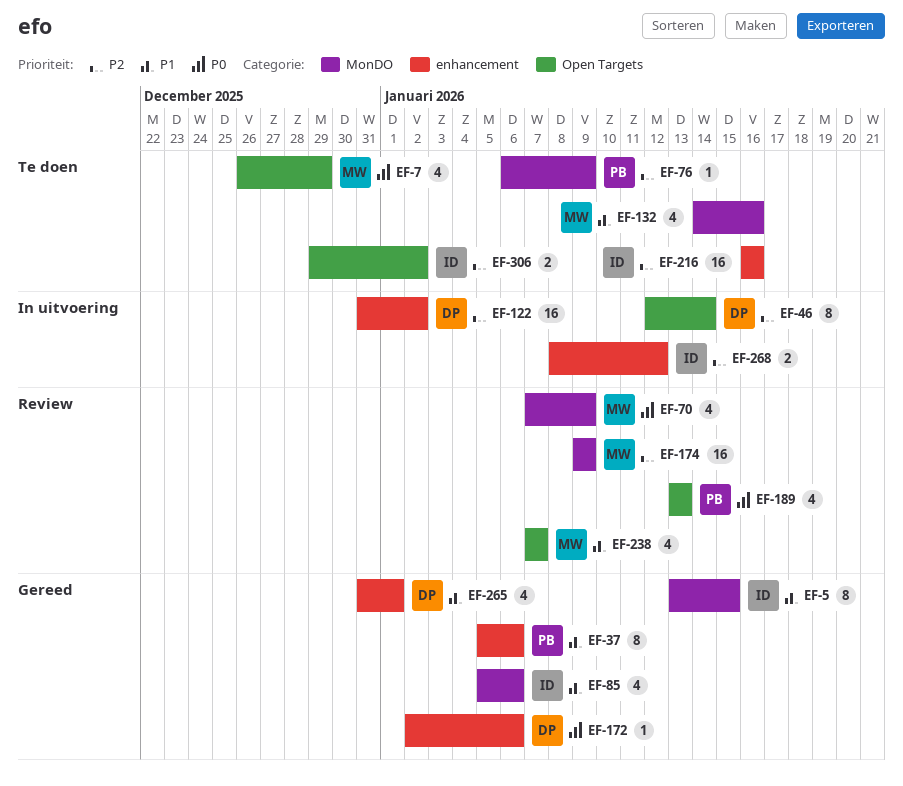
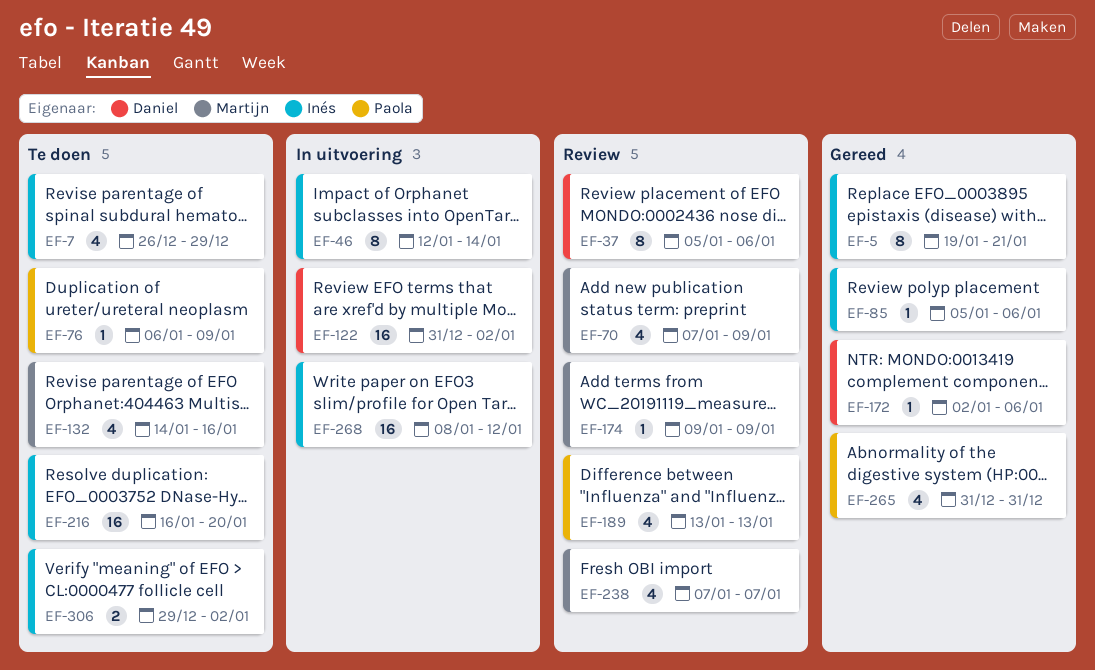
EF-5, start: Jan 13 -> Jan 19
EF-5, due: Jan 15 -> Jan 21
EF-7, owner: Martijn -> Inés
EF-37, status: Gereed -> Review
EF-37, owner: Paola -> Daniel
EF-46, owner: Daniel -> Inés
EF-85, estimate: 4 -> 1
EF-174, estimate: 16 -> 1
EF-216, due: Jan 16 -> Jan 20
EF-265, owner: Daniel -> Paola
EF-265, due: Jan 1 -> Dec 31
EF-268, estimate: 2 -> 16

